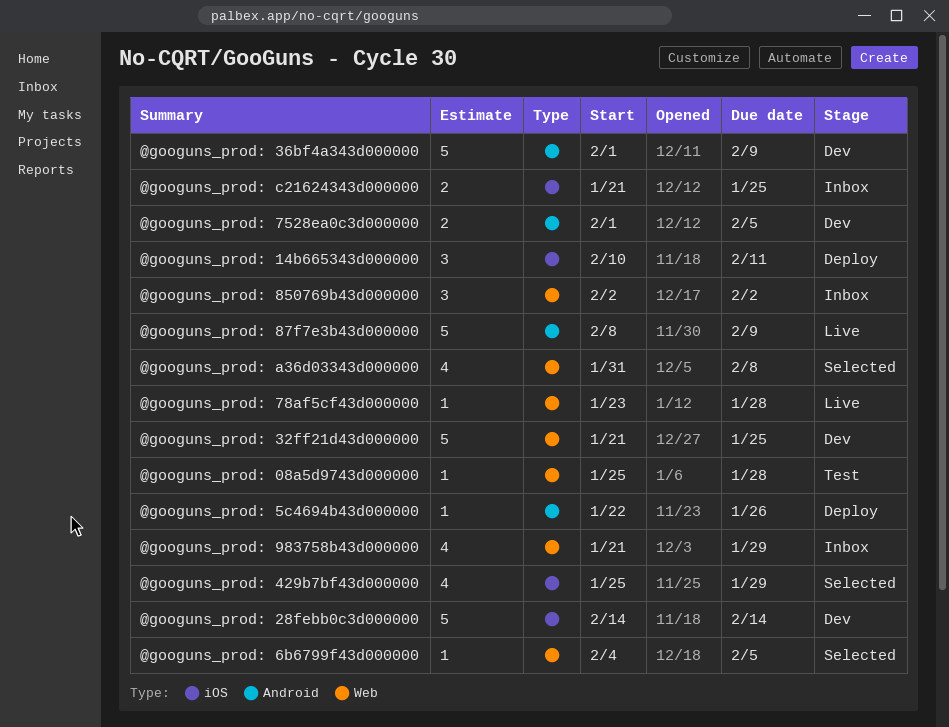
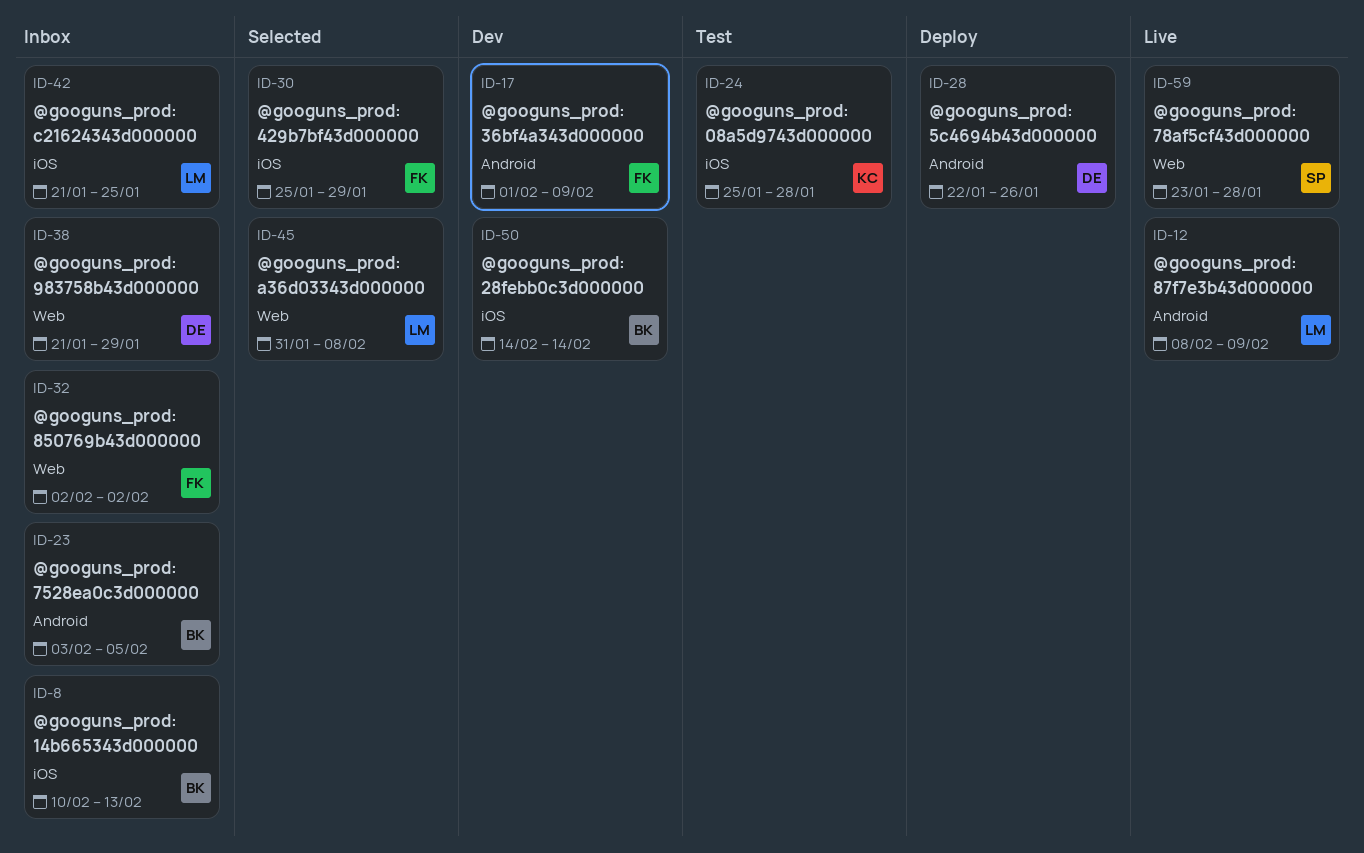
@googuns_prod: 08a5d9743d000000, label: Web -> iOS
@googuns_prod: 14b665343d000000, status: Deploy -> Inbox
@googuns_prod: 14b665343d000000, due: Feb 11 -> Feb 13
@googuns_prod: 32ff21d43d000000: present -> none
@googuns_prod: 6b6799f43d000000: present -> none
@googuns_prod: 7528ea0c3d000000, status: Dev -> Inbox
@googuns_prod: 7528ea0c3d000000, start: Feb 1 -> Feb 3

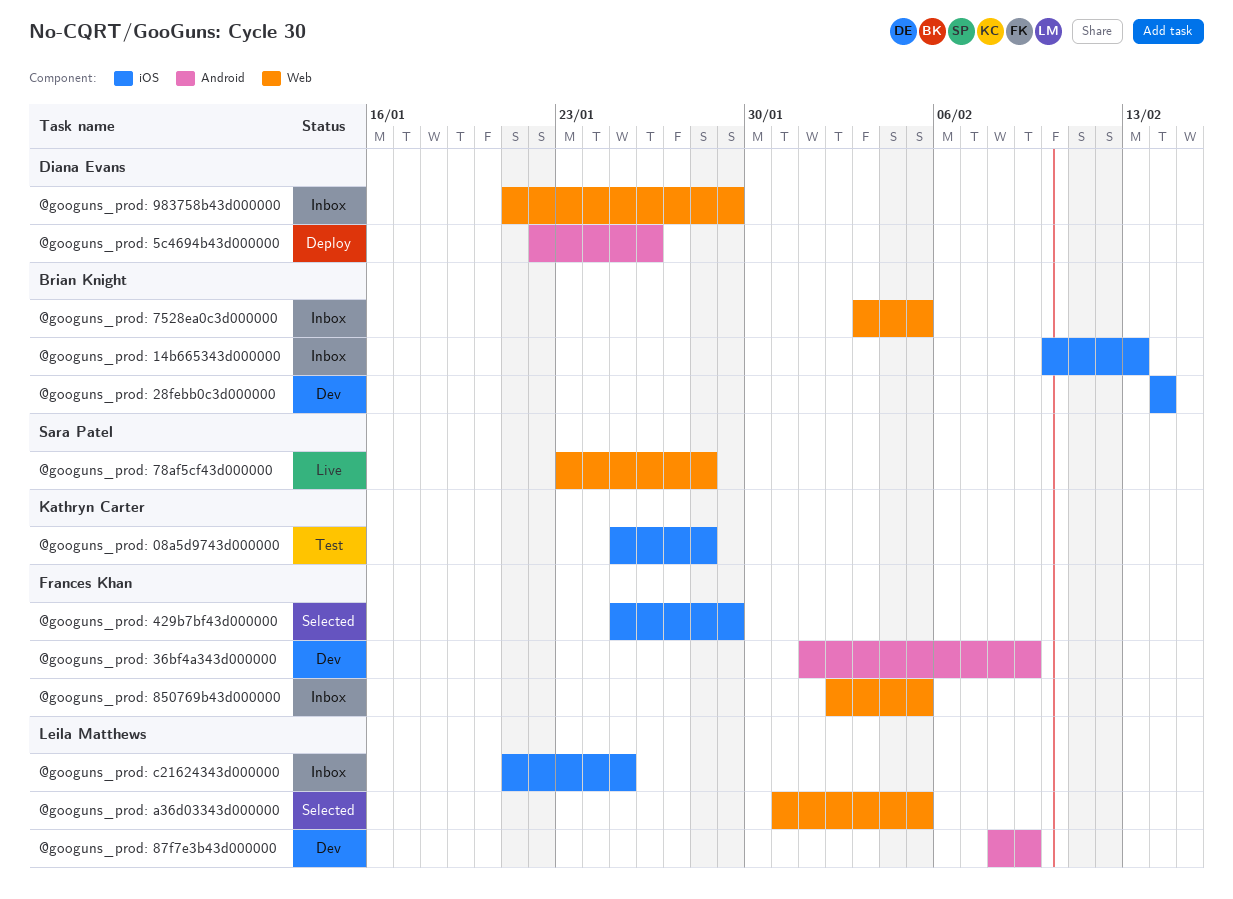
@googuns_prod: 7528ea0c3d000000, label: Android -> Web
@googuns_prod: 850769b43d000000, due: Feb 2 -> Feb 5
@googuns_prod: 87f7e3b43d000000, status: Live -> Dev
@googuns_prod: a36d03343d000000, due: Feb 8 -> Feb 5

